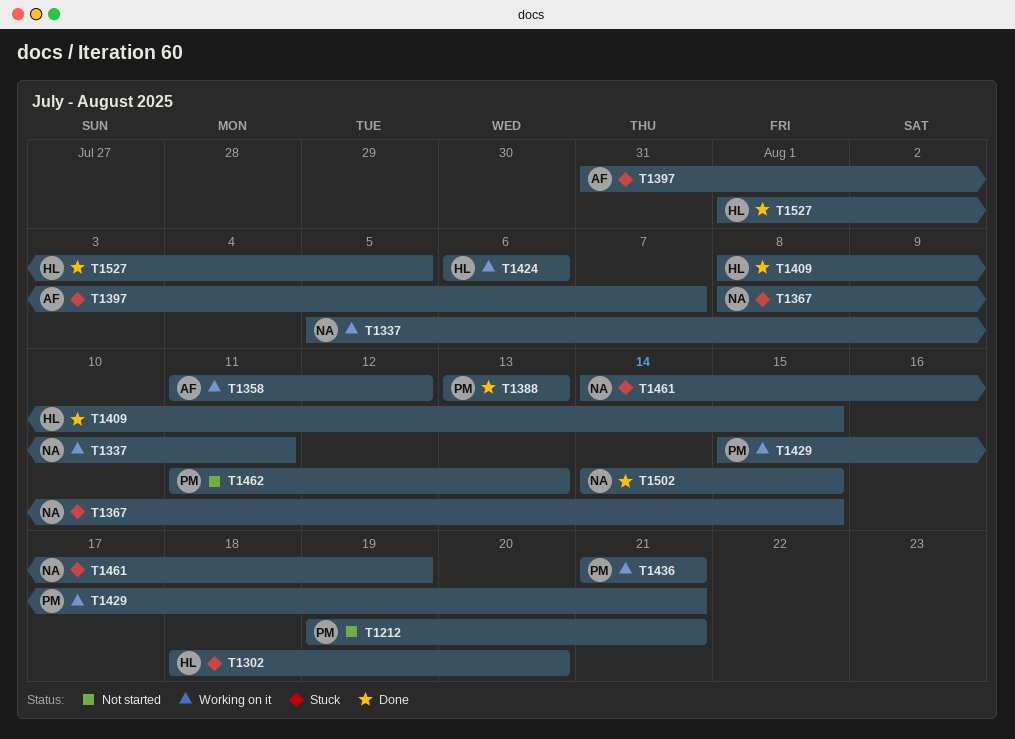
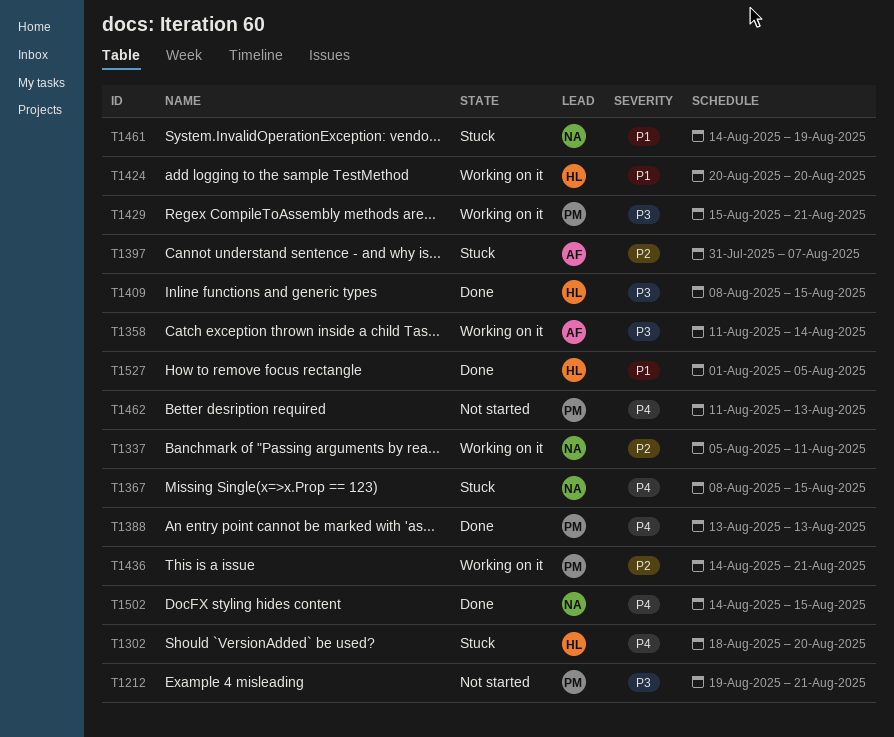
T1358, due: Aug 12 -> Aug 14
T1424, start: Aug 6 -> Aug 20
T1424, due: Aug 6 -> Aug 20
T1436, start: Aug 21 -> Aug 14

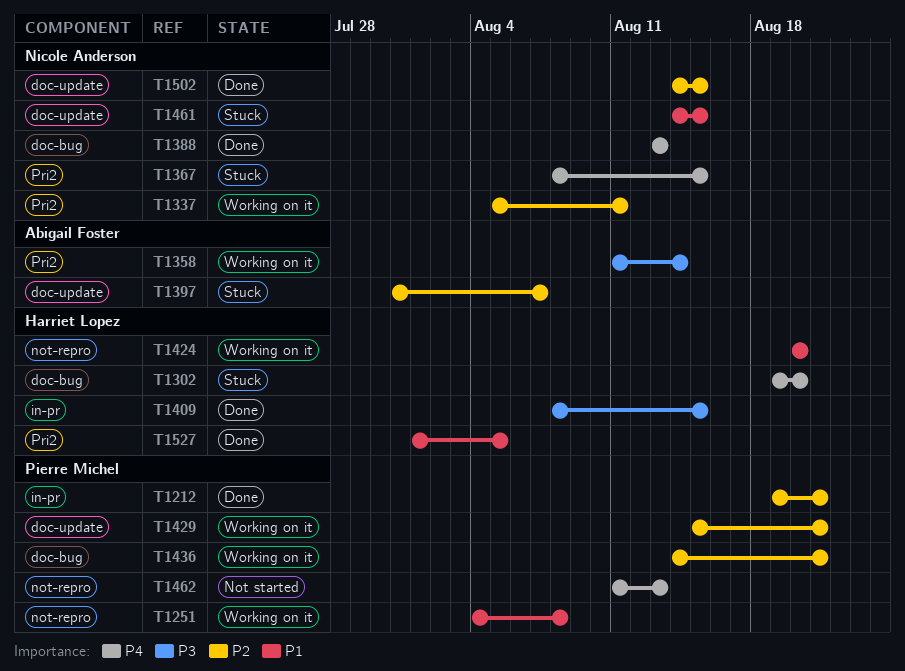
T1212, status: Not started -> Done
T1212, priority: P3 -> P2
T1251: none -> present
T1302, start: Aug 18 -> Aug 19
T1388, owner: Pierre Michel -> Nicole Anderson
T1429, priority: P3 -> P2
T1461, due: Aug 19 -> Aug 15
T1502, priority: P4 -> P2

